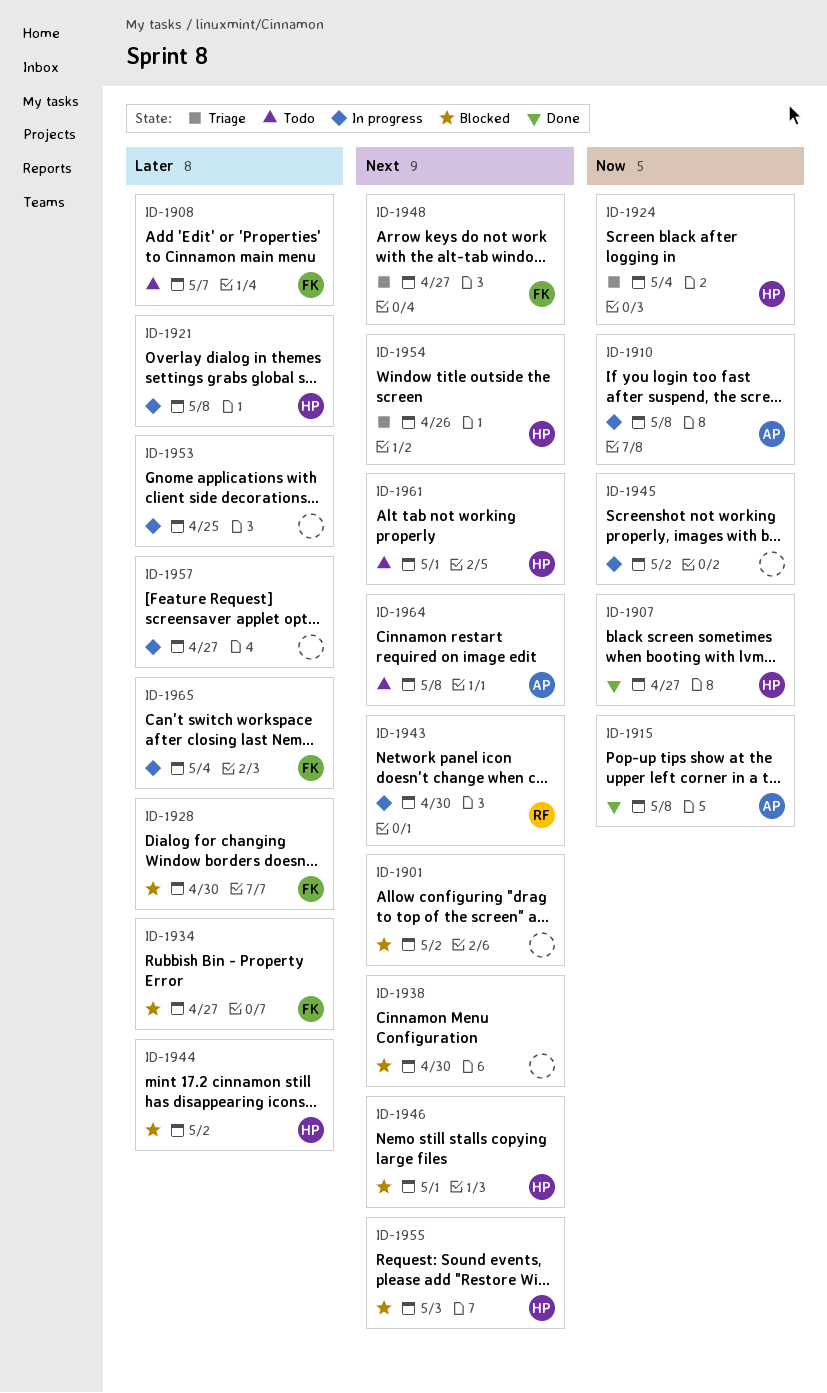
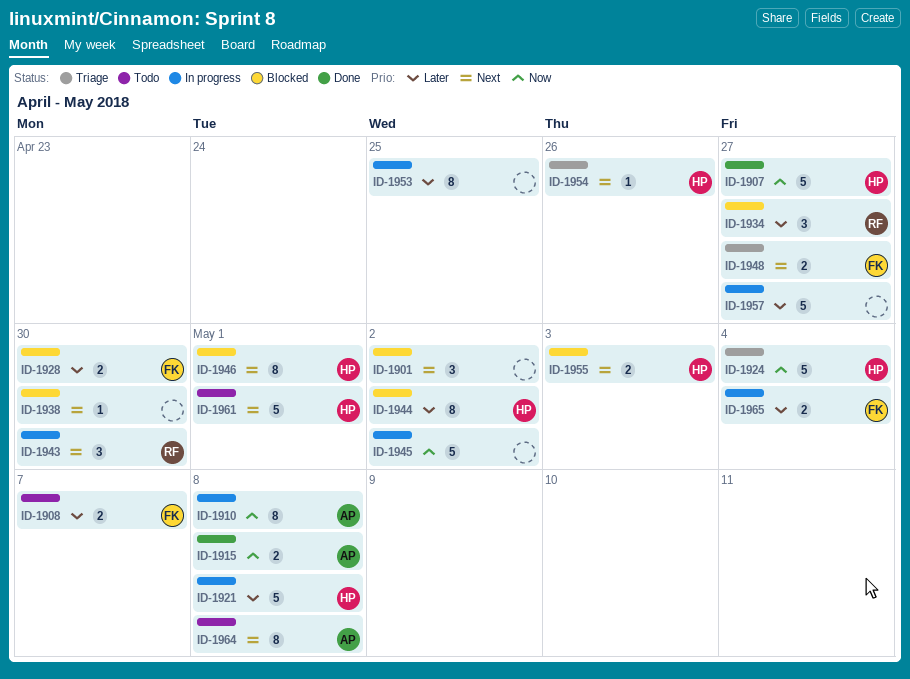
ID-1934, owner: FK -> RF

